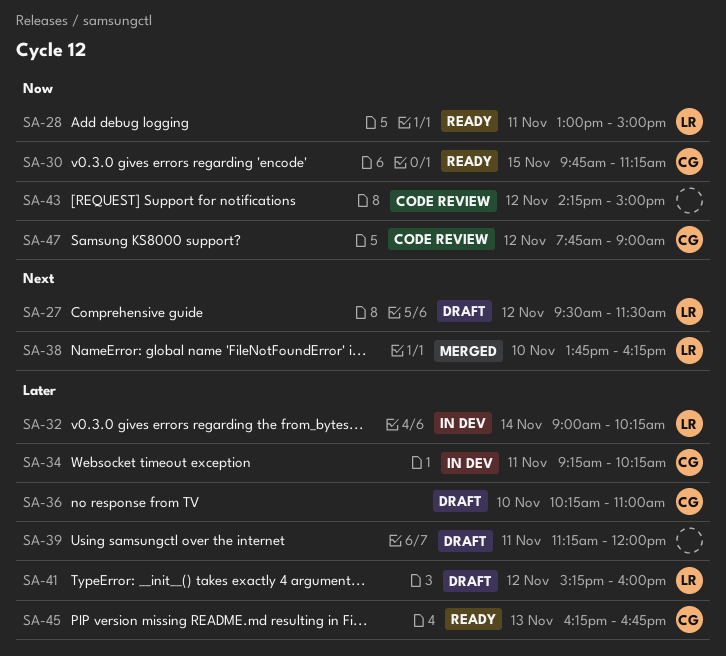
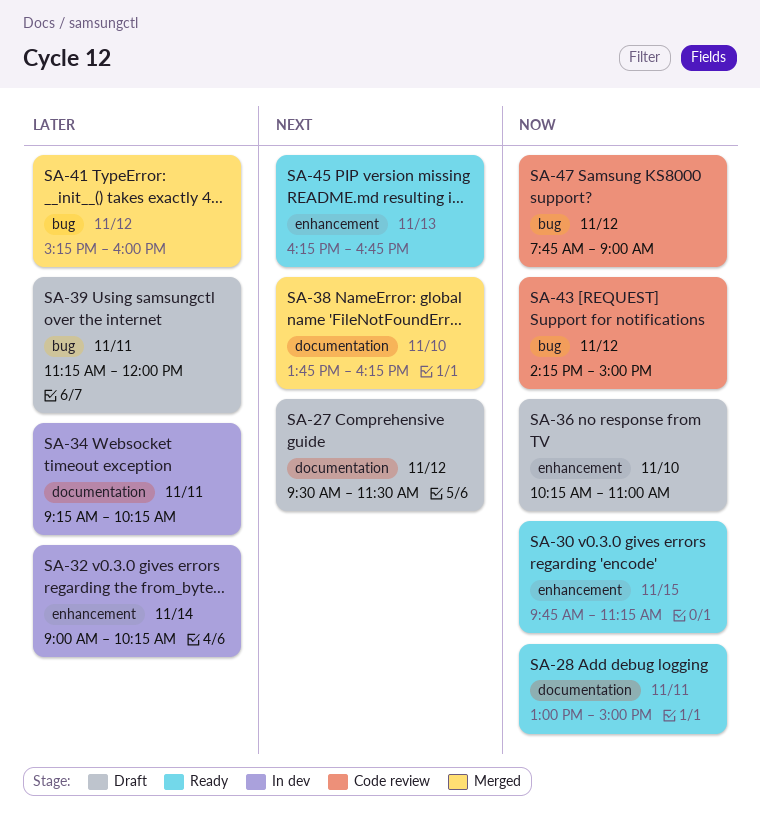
SA-36, priority: Later -> Now
SA-41, status: Draft -> Merged
SA-45, priority: Later -> Next

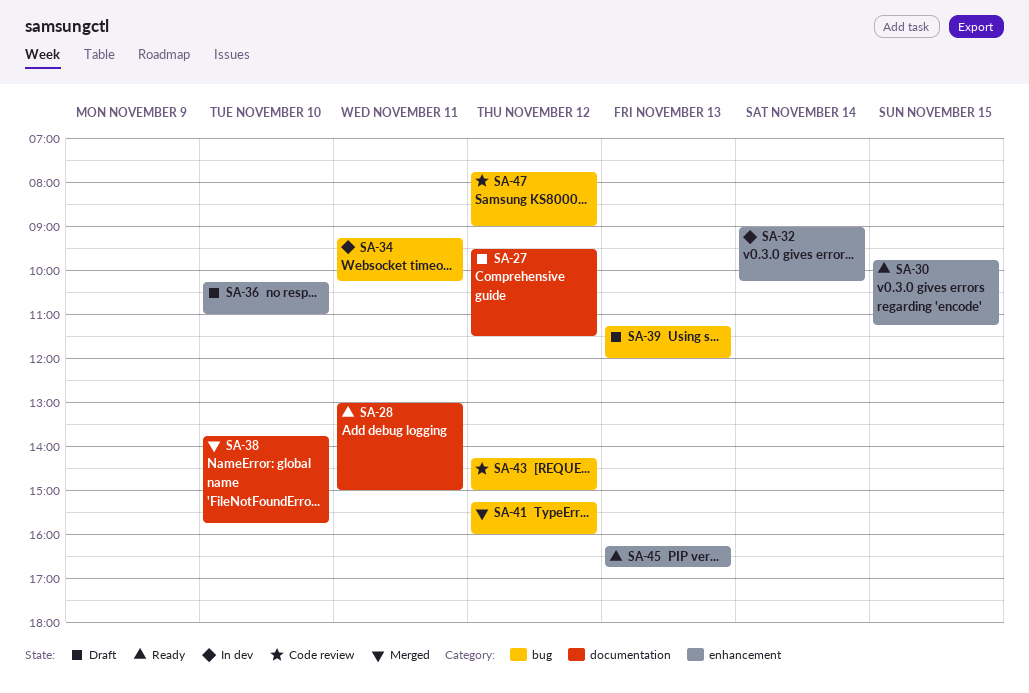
SA-34, label: documentation -> bug
SA-38, ends: 16:15 -> 15:45
SA-39, day: Nov 11 -> Nov 13

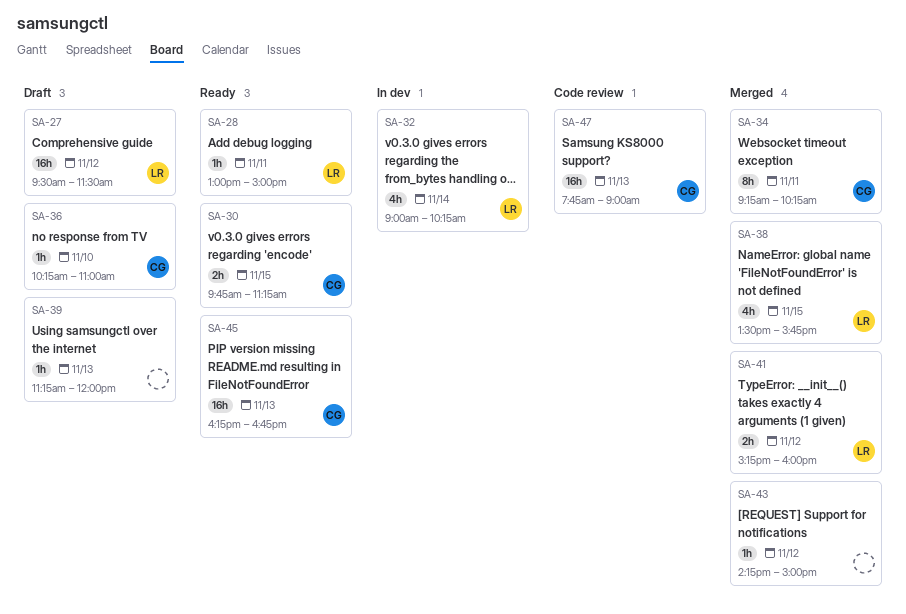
SA-34, status: In dev -> Merged
SA-38, day: Nov 10 -> Nov 15
SA-38, begins: 13:45 -> 13:30
SA-43, status: Code review -> Merged
SA-47, day: Nov 12 -> Nov 13

